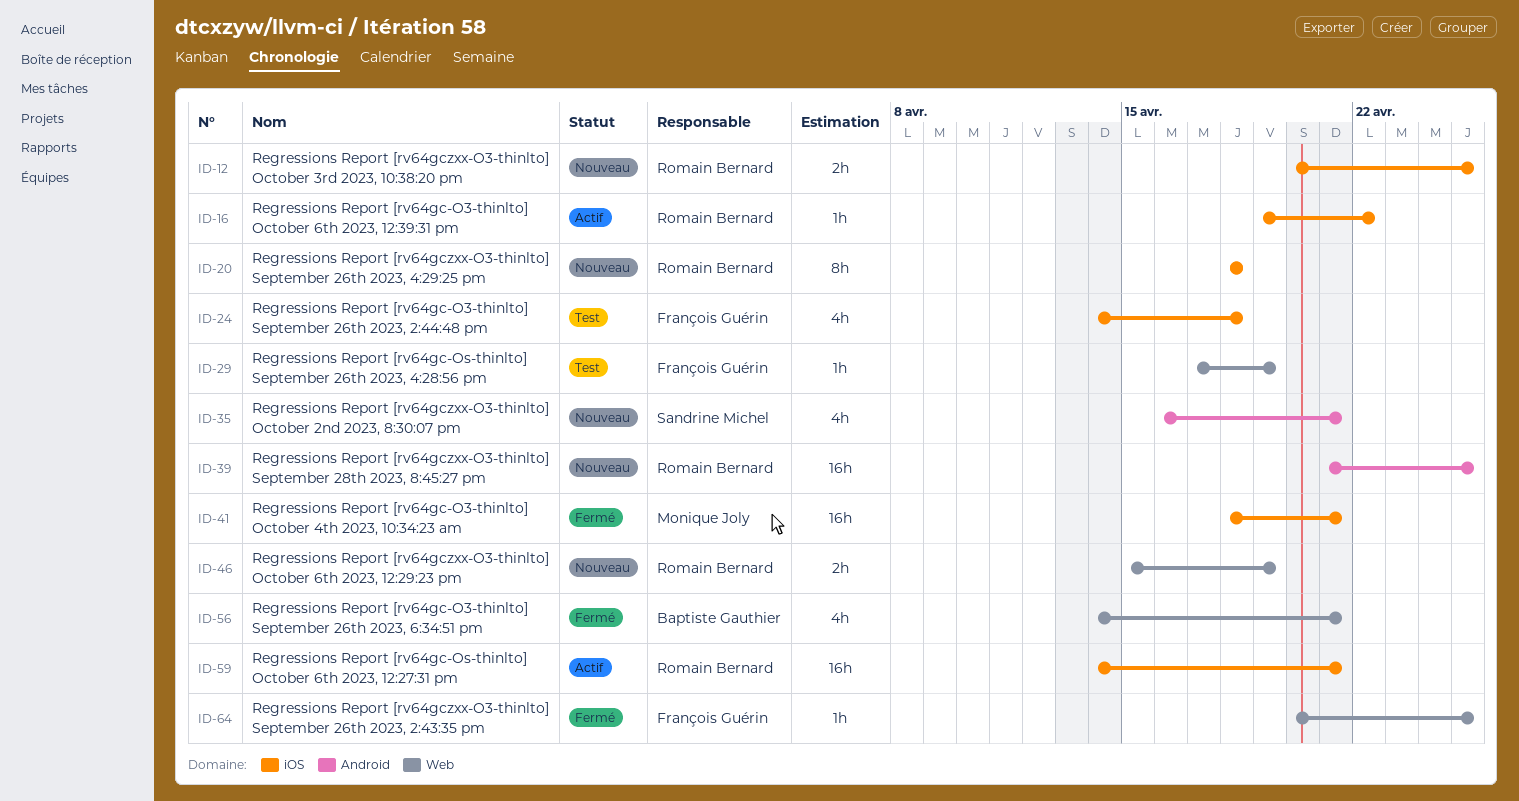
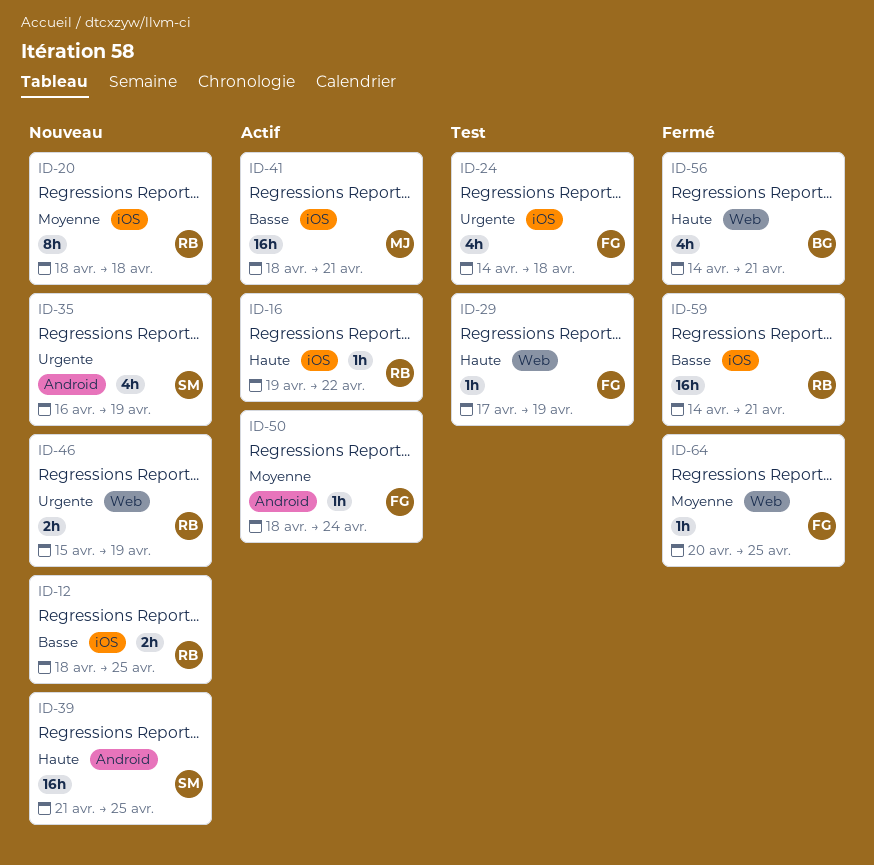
ID-12, start: Apr 20 -> Apr 18
ID-35, due: Apr 21 -> Apr 19
ID-39, owner: Romain Bernard -> Sandrine Michel
ID-41, status: Fermé -> Actif
ID-50: none -> present
ID-59, status: Actif -> Fermé

